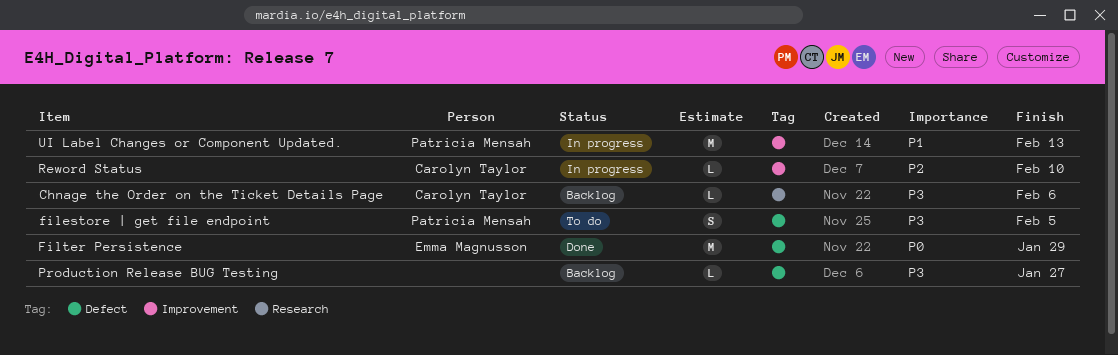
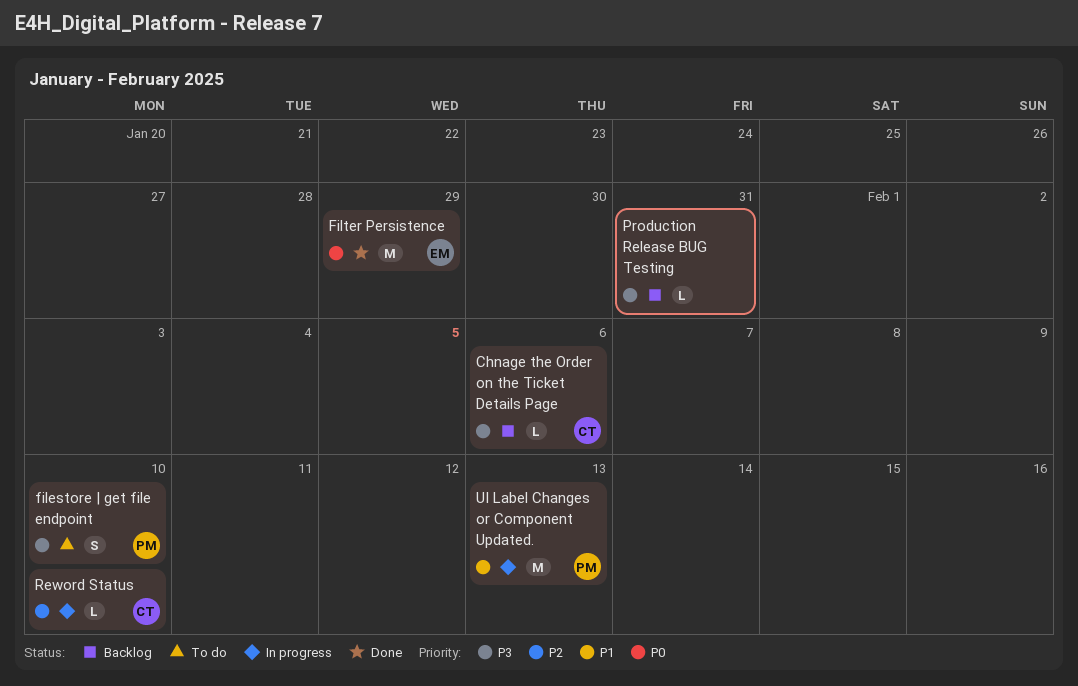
filestore | get file endpoint, due: Feb 5 -> Feb 10
Production Release BUG Testing, due: Jan 27 -> Jan 31

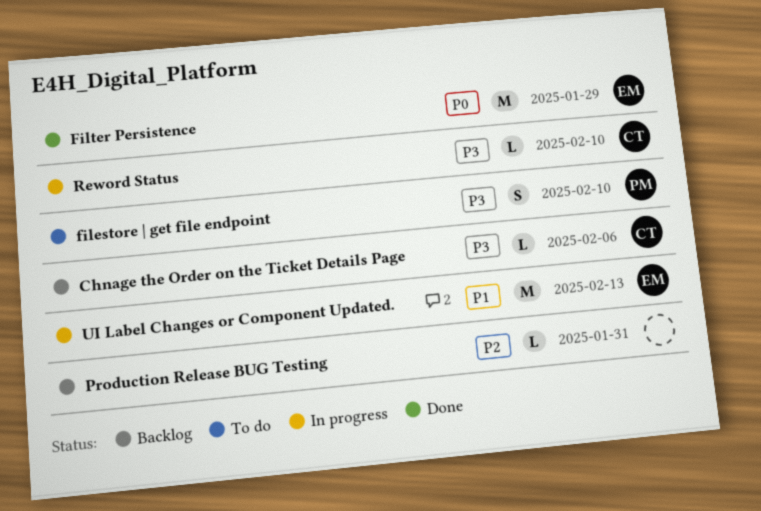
Production Release BUG Testing, priority: P3 -> P2
Reword Status, priority: P2 -> P3
UI Label Changes or Component Updated., owner: PM -> EM

